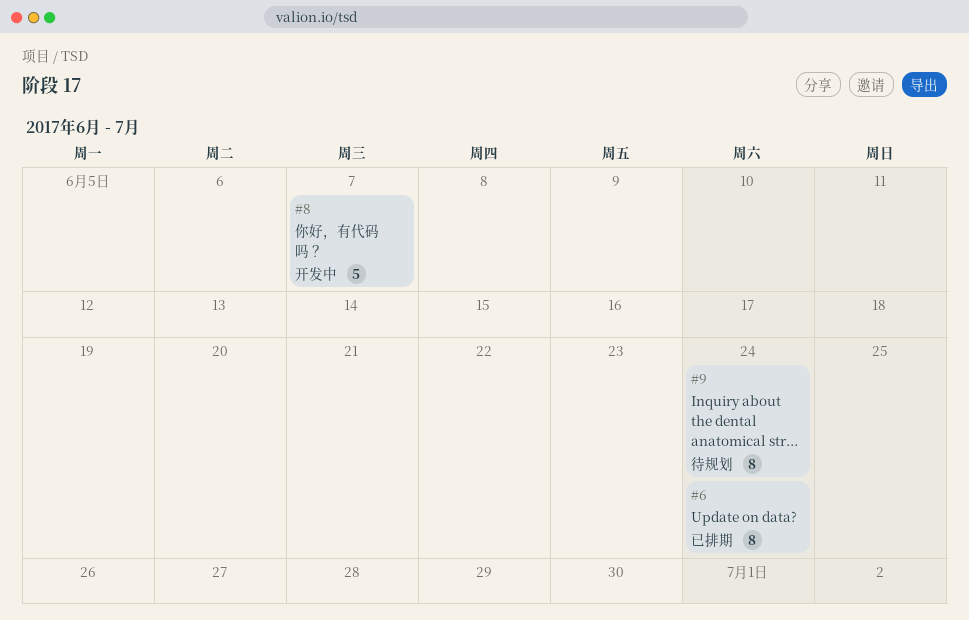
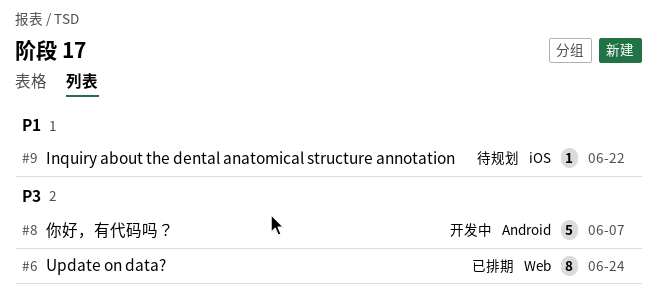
#9, estimate: 8 -> 1
#9, due: Jun 24 -> Jun 22

